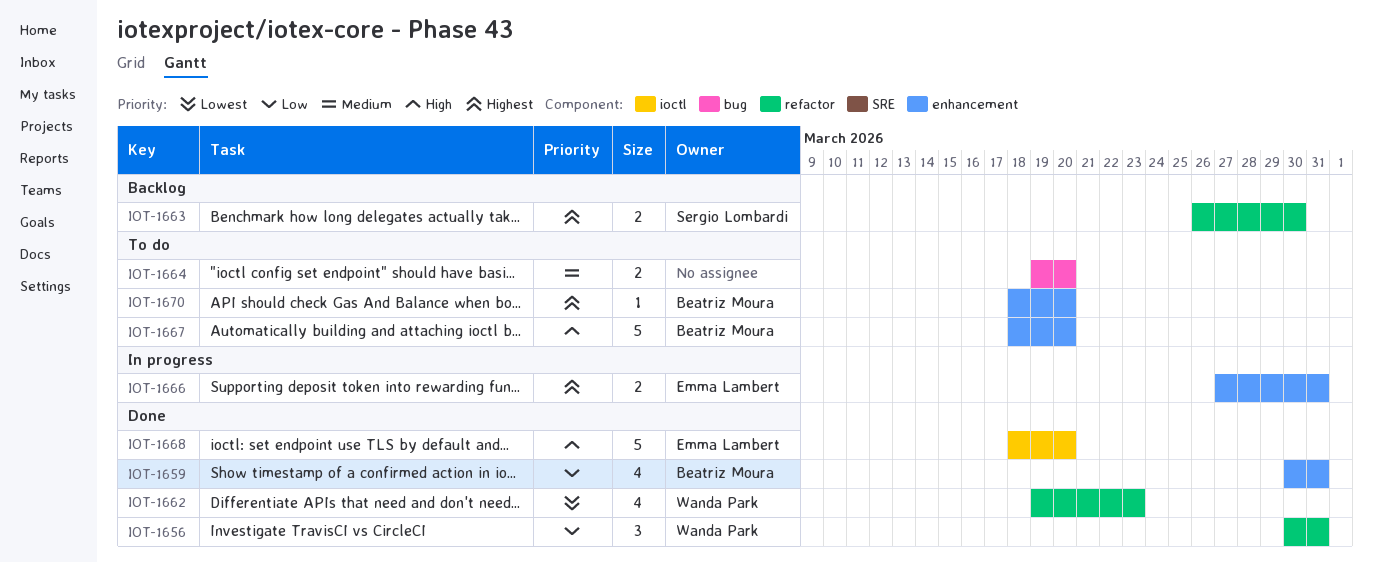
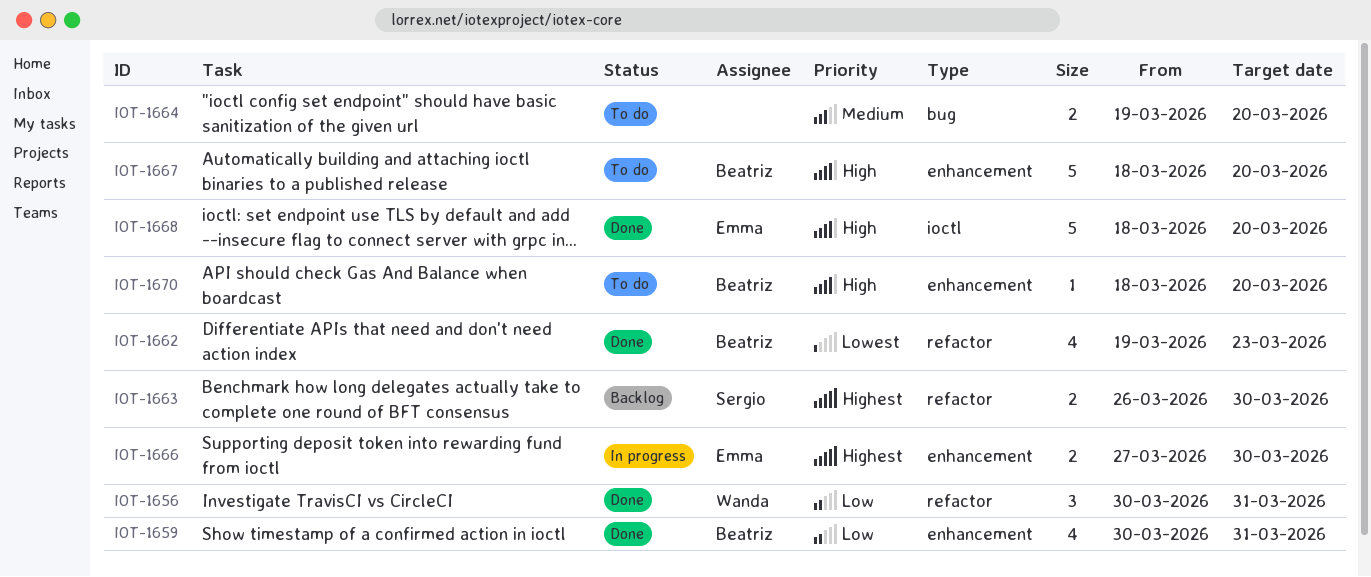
IOT-1662, owner: Wanda Park -> Beatriz Moura
IOT-1666, due: Mar 31 -> Mar 30
IOT-1670, priority: Highest -> High

